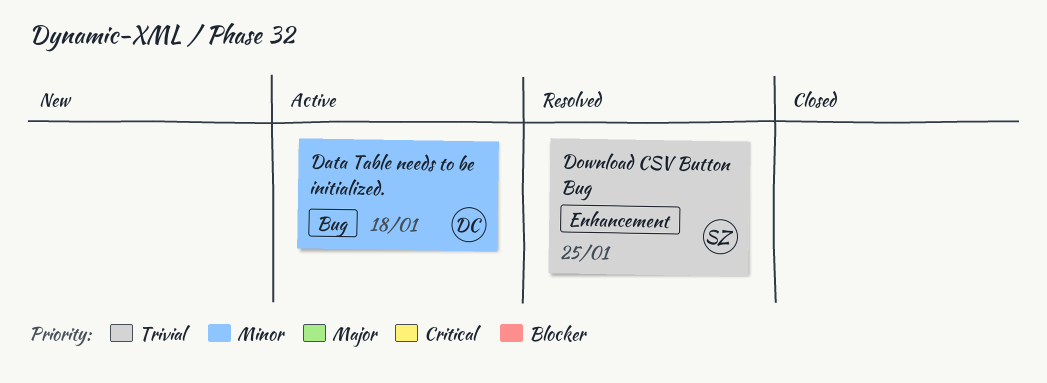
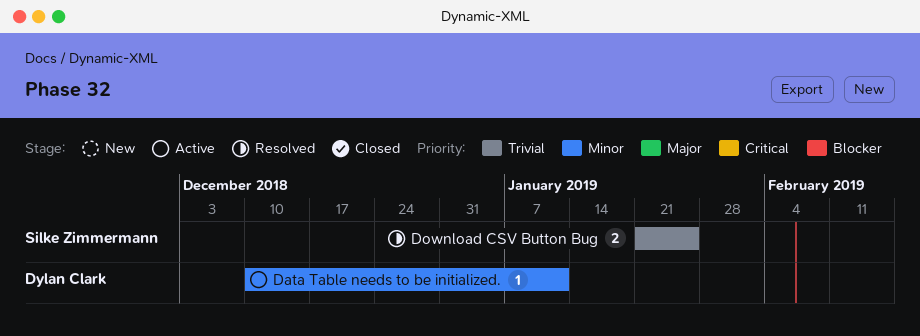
Data Table needs to be initialized., due: Jan 18 -> Jan 11

